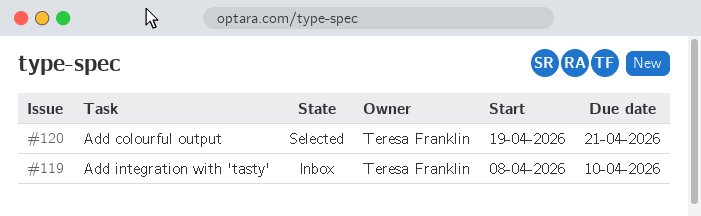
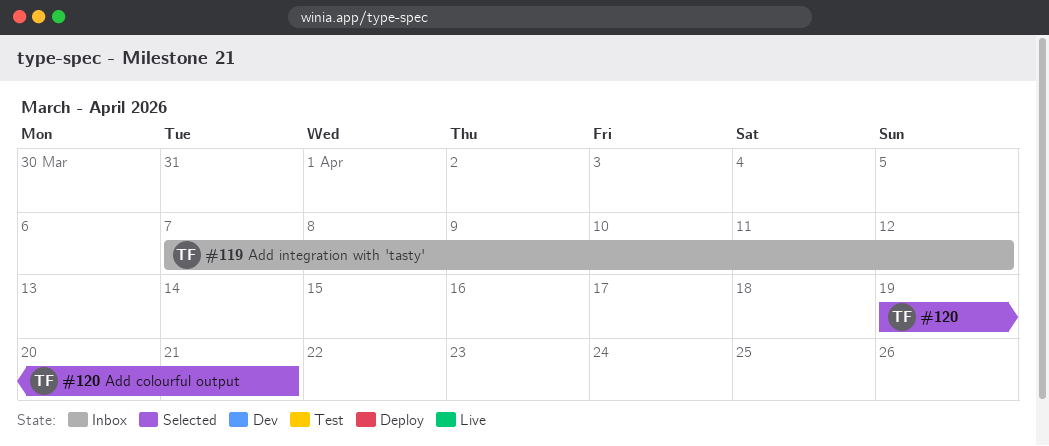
#119, start: Apr 8 -> Apr 7
#119, due: Apr 10 -> Apr 12

